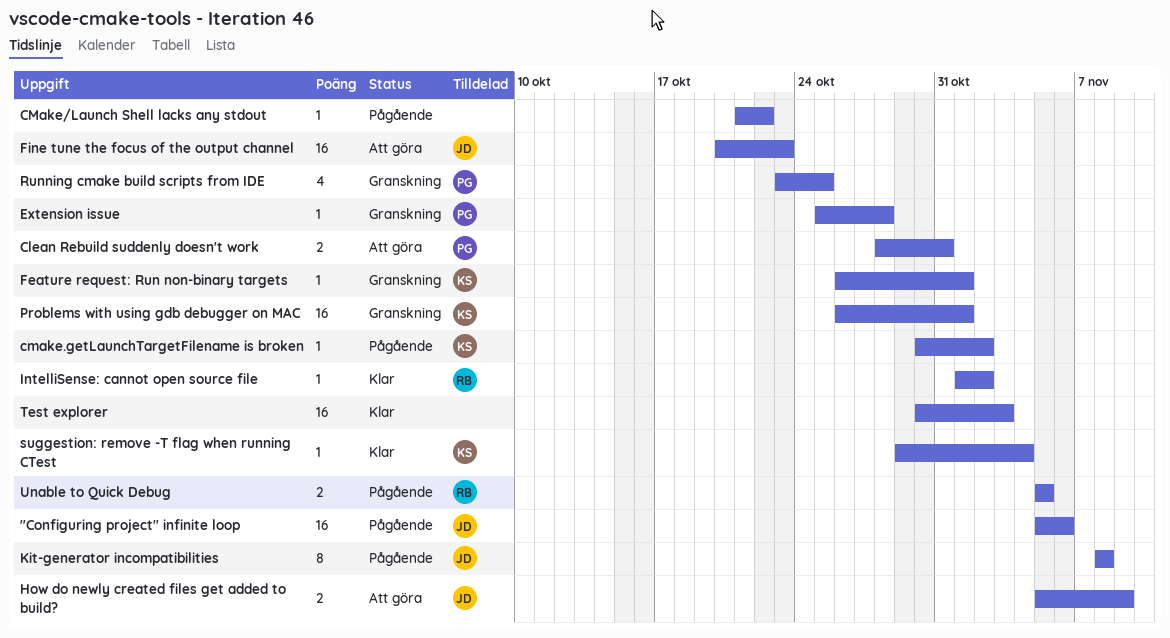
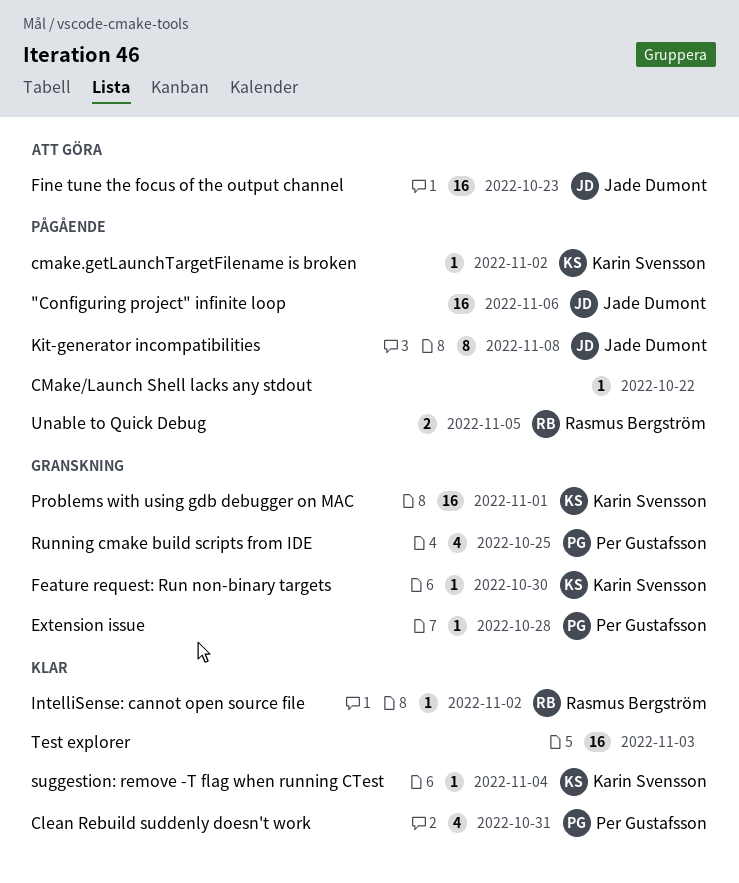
Clean Rebuild suddenly doesn't work, status: Att göra -> Klar
Clean Rebuild suddenly doesn't work, estimate: 2 -> 4
Feature request: Run non-binary targets, due: Nov 1 -> Oct 30
How do newly created files get added to build?: present -> none

